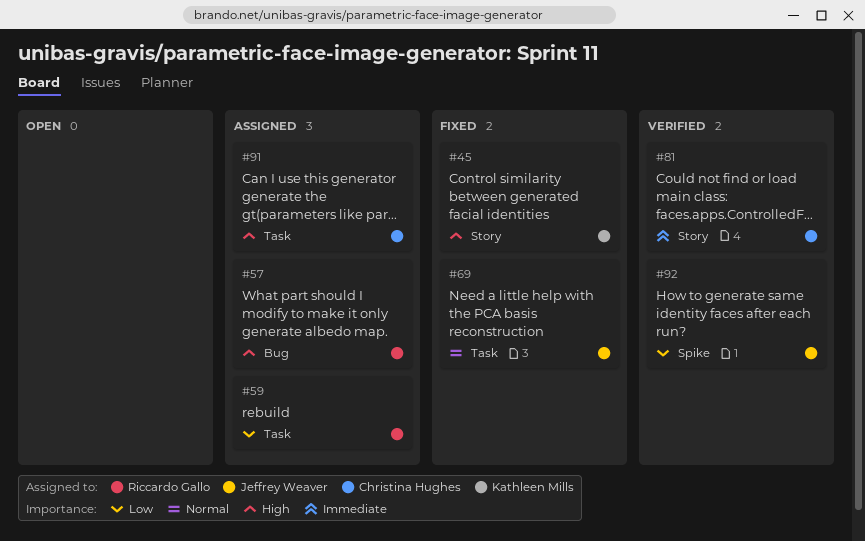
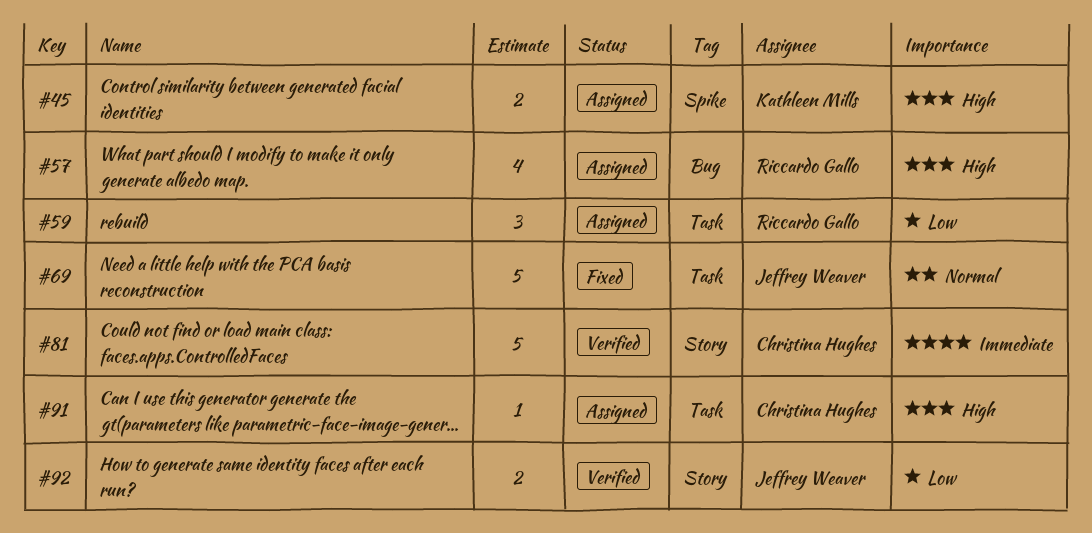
#45, status: Fixed -> Assigned
#45, label: Story -> Spike
#92, label: Spike -> Story

